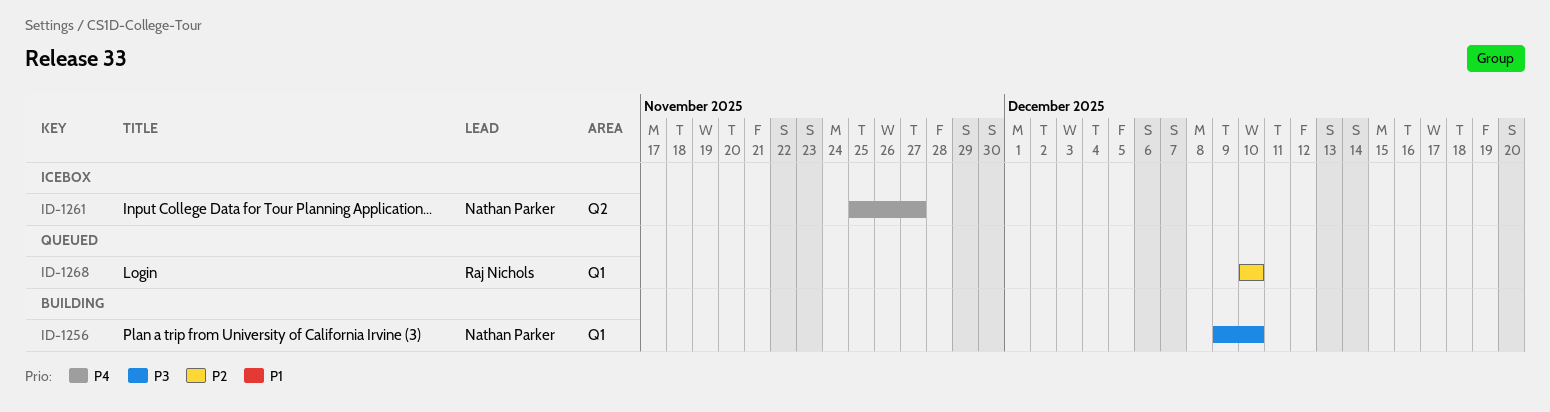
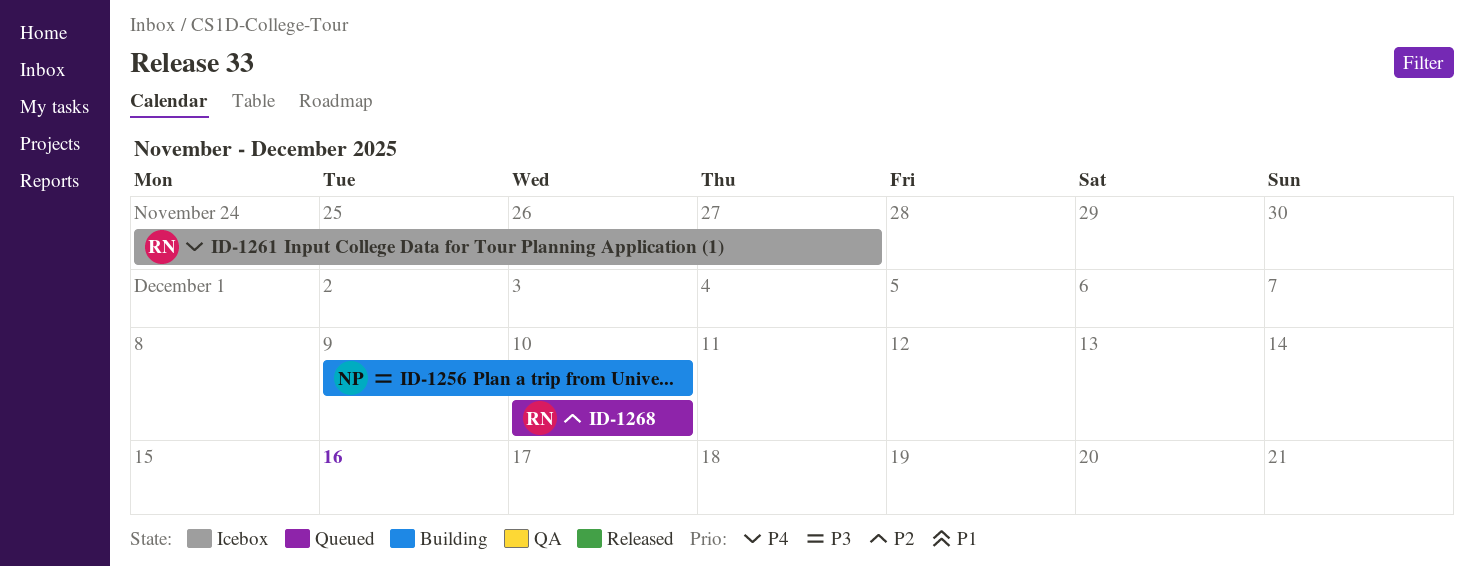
ID-1261, owner: Nathan Parker -> Raj Nichols
ID-1261, start: Nov 25 -> Nov 24

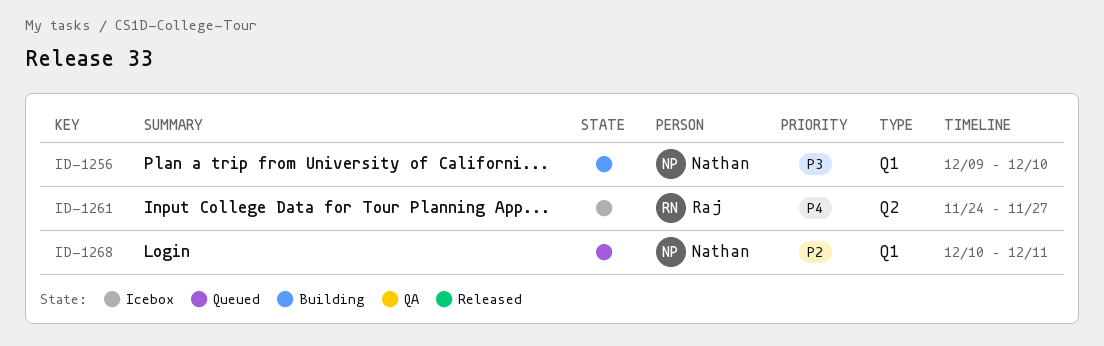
ID-1268, owner: Raj -> Nathan
ID-1268, due: Dec 10 -> Dec 11

